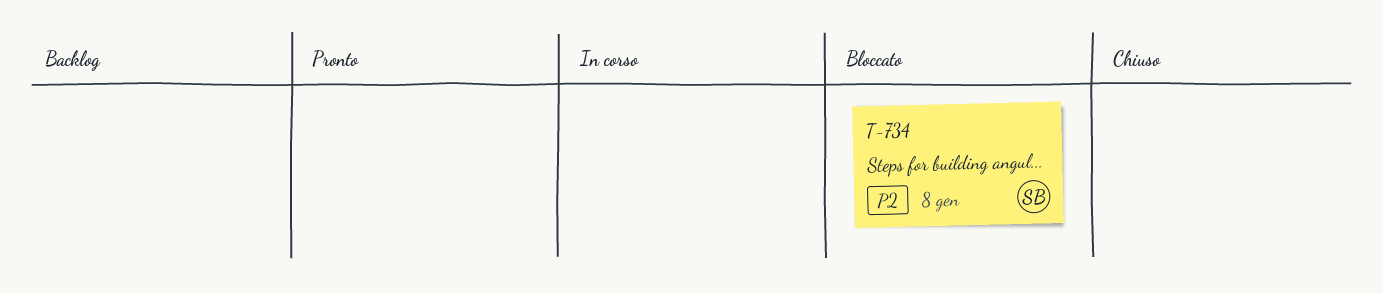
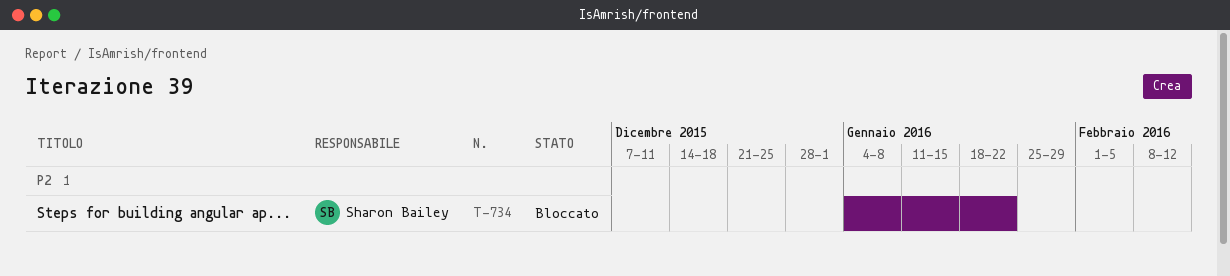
T-734, due: Jan 8 -> Jan 22

